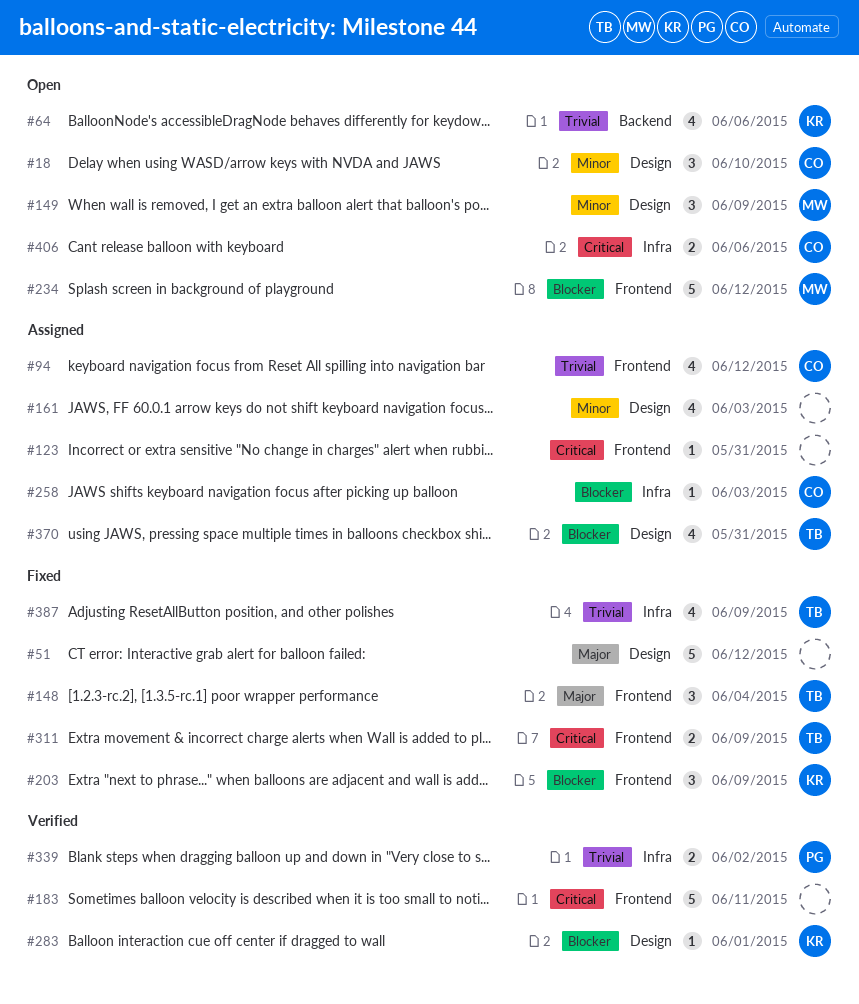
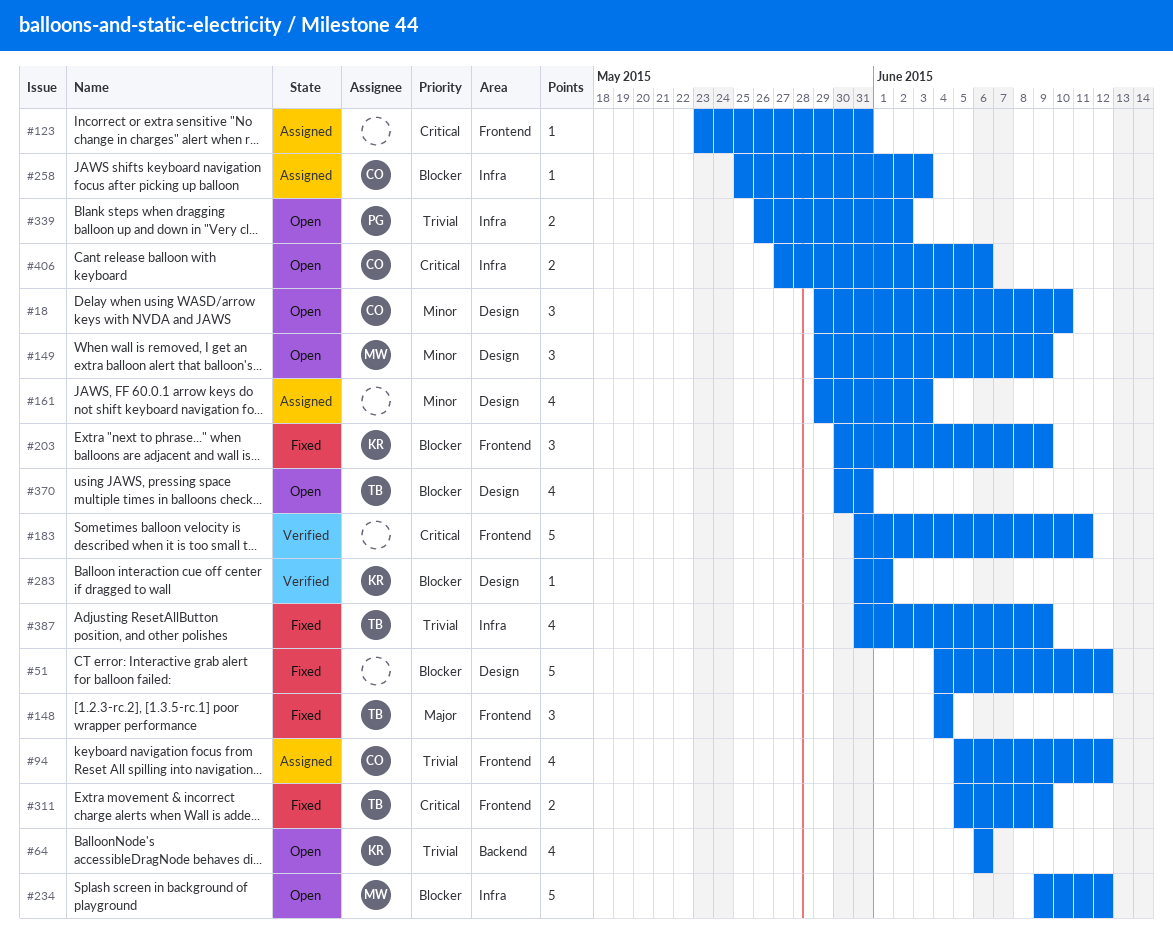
#51, priority: Major -> Blocker
#234, label: Frontend -> Infra
#339, status: Verified -> Open
#370, status: Assigned -> Open

